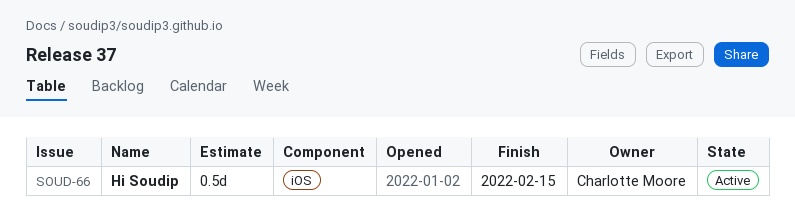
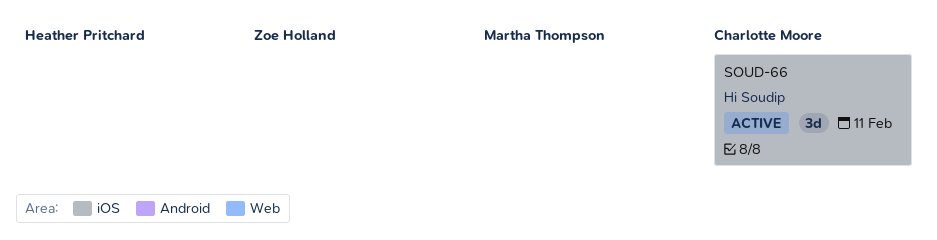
SOUD-66, estimate: 0.5d -> 3d
SOUD-66, due: Feb 15 -> Feb 11

